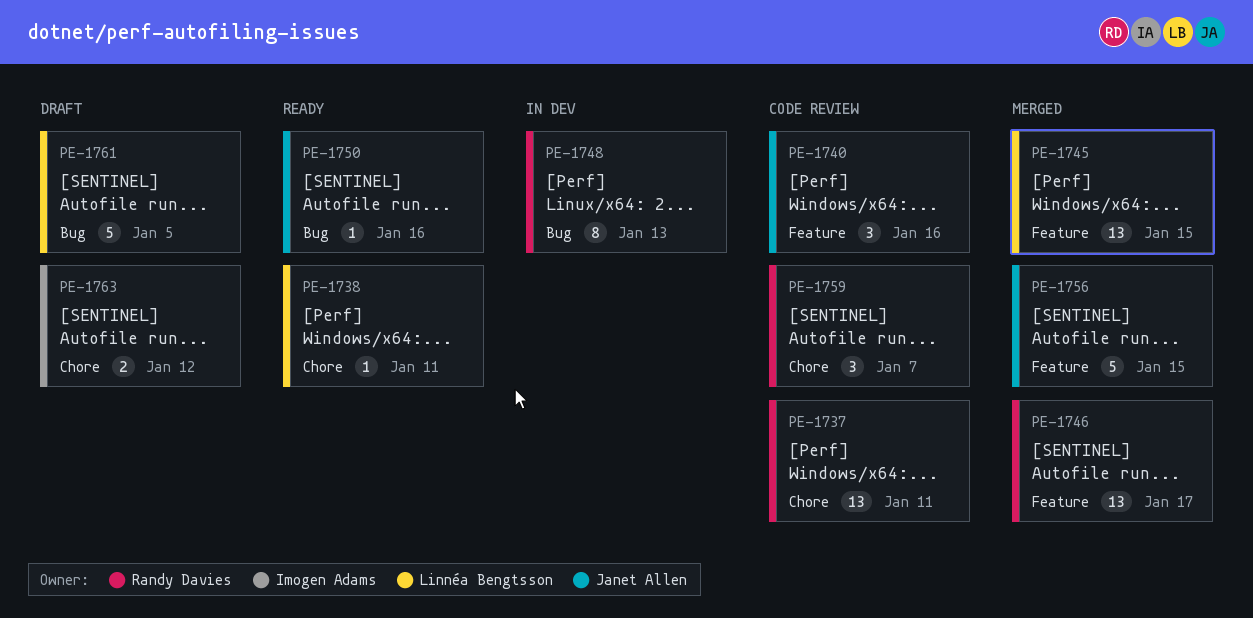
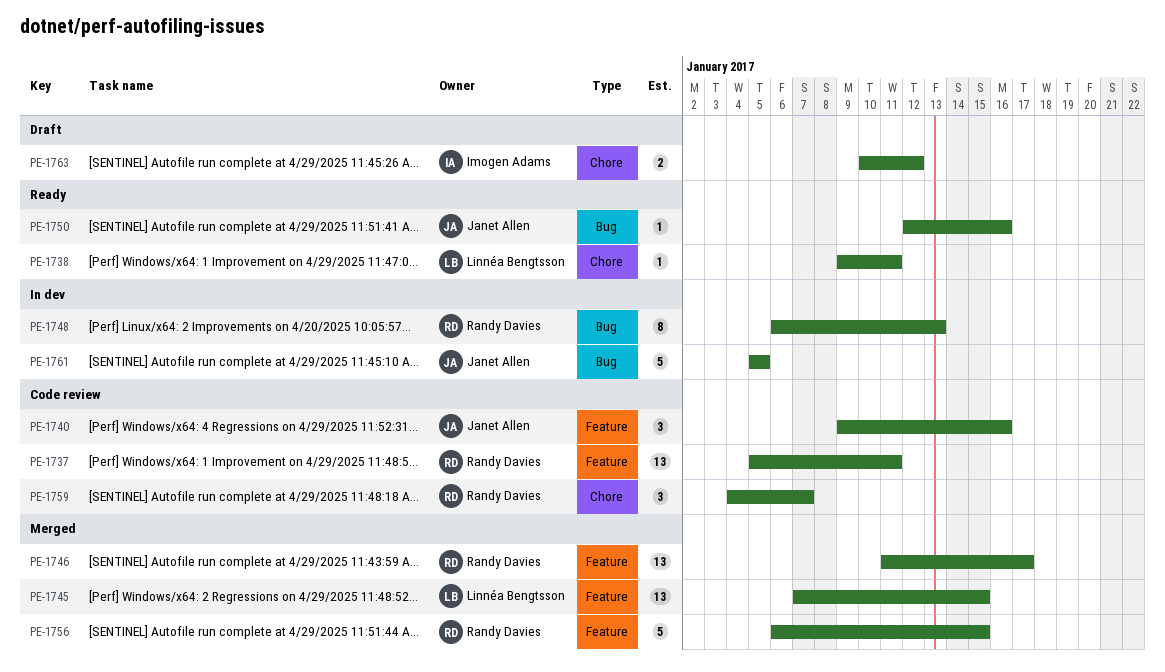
PE-1737, label: Chore -> Feature
PE-1756, owner: Janet Allen -> Randy Davies
PE-1761, status: Draft -> In dev
PE-1761, owner: Linnéa Bengtsson -> Janet Allen

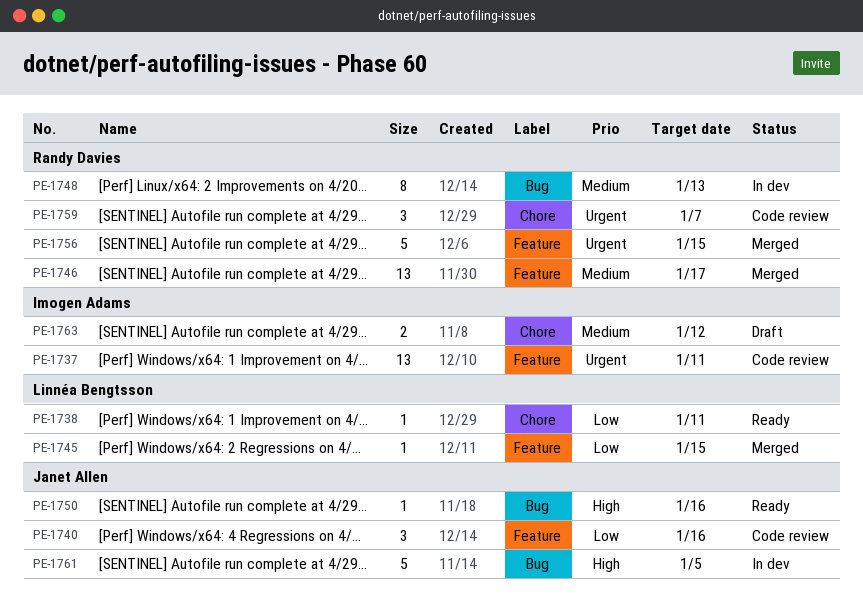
PE-1737, owner: Randy Davies -> Imogen Adams
PE-1745, estimate: 13 -> 1

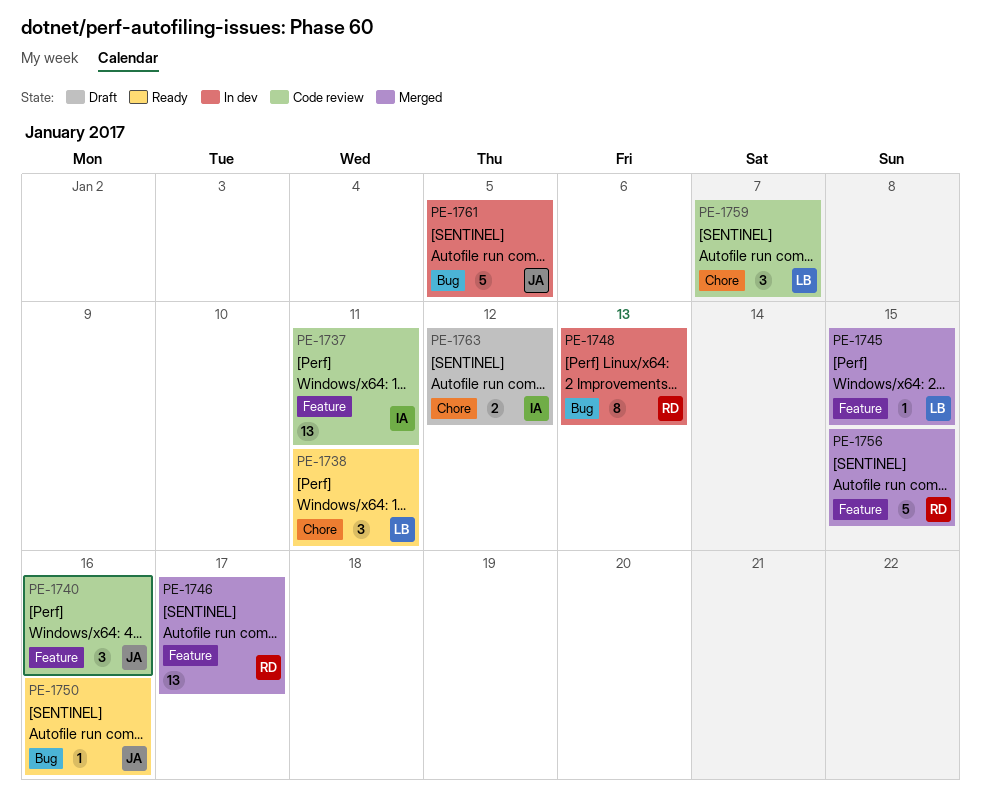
PE-1738, estimate: 1 -> 3
PE-1759, owner: Randy Davies -> Linnéa Bengtsson

